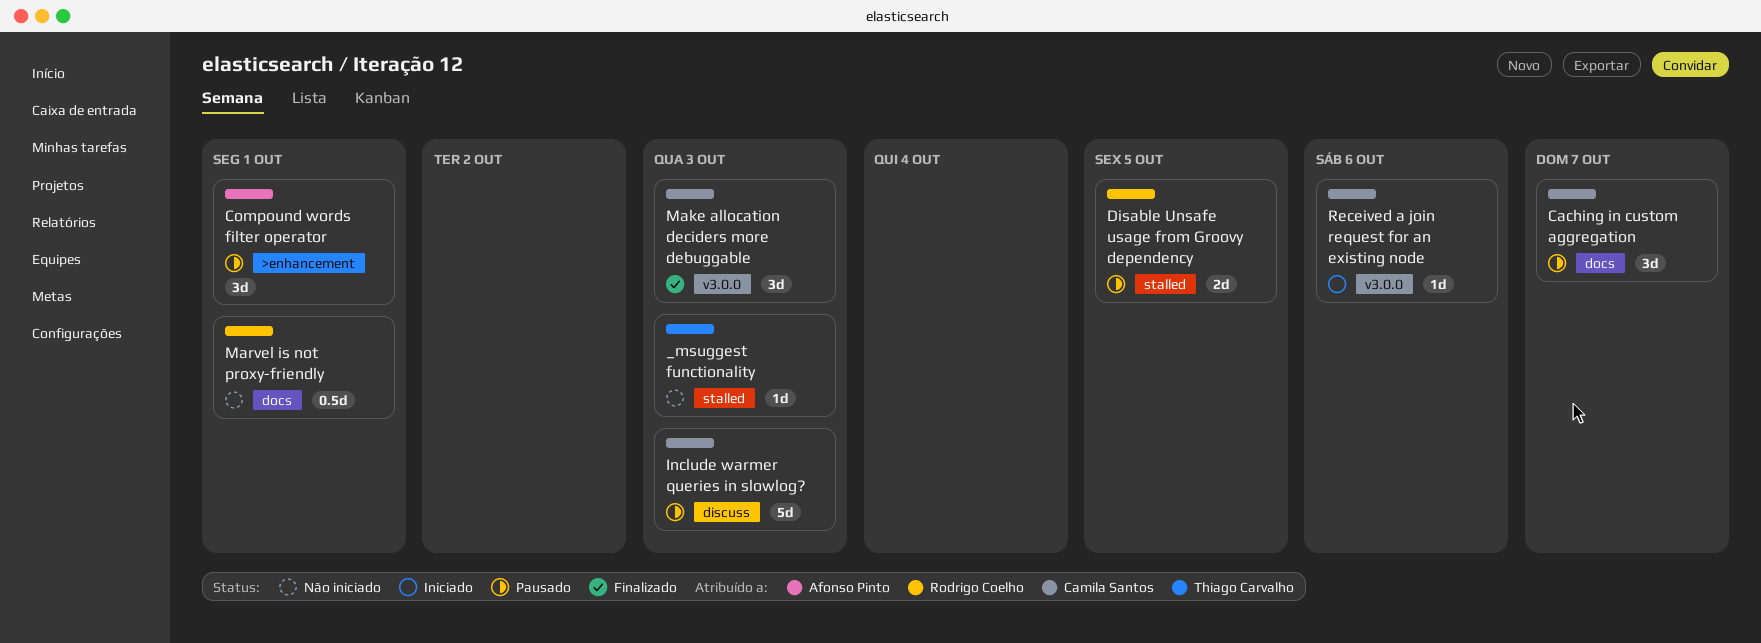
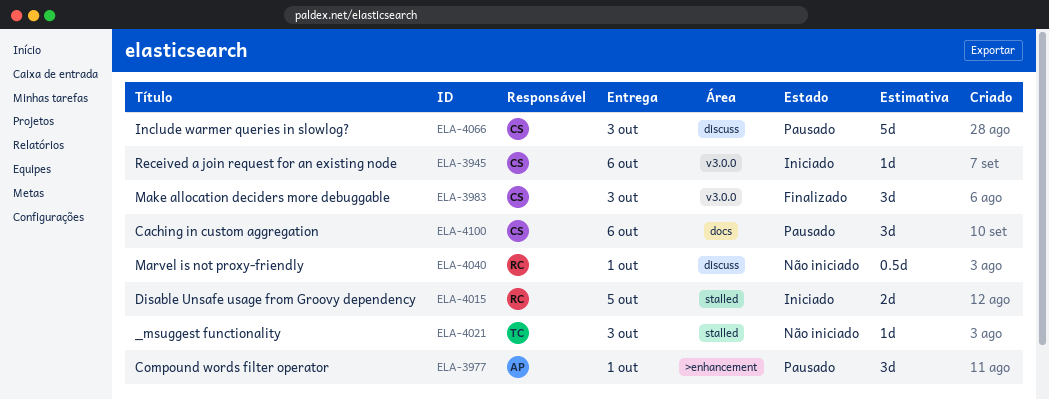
Caching in custom aggregation, due: Oct 7 -> Oct 6
Disable Unsafe usage from Groovy dependency, status: Pausado -> Iniciado
Marvel is not proxy-friendly, label: docs -> discuss

